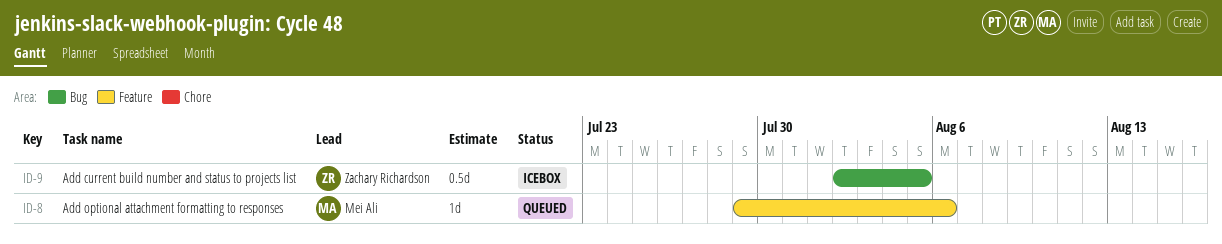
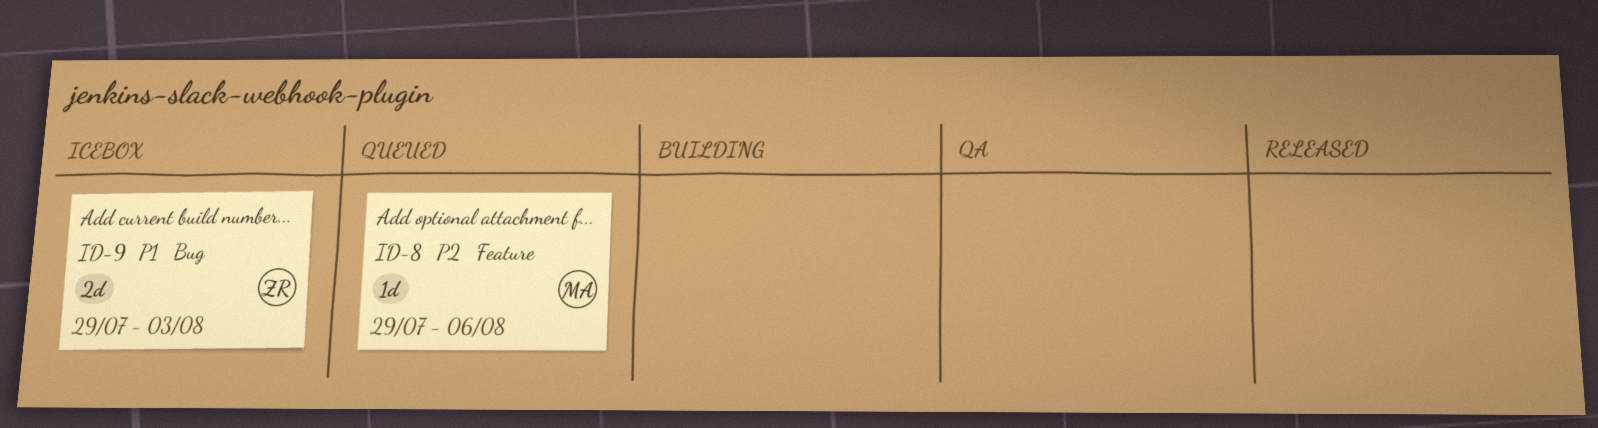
ID-9, estimate: 0.5d -> 2d
ID-9, start: Aug 2 -> Jul 29
ID-9, due: Aug 5 -> Aug 3

